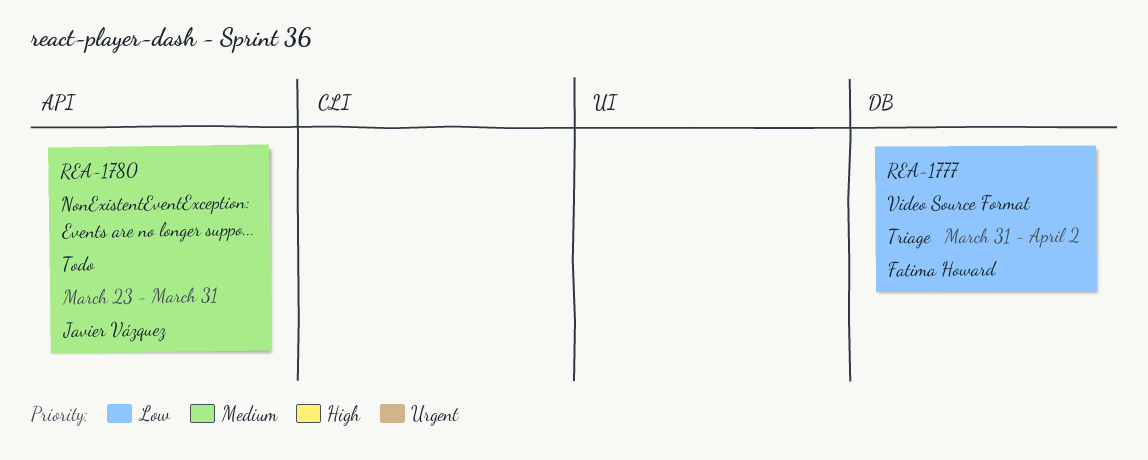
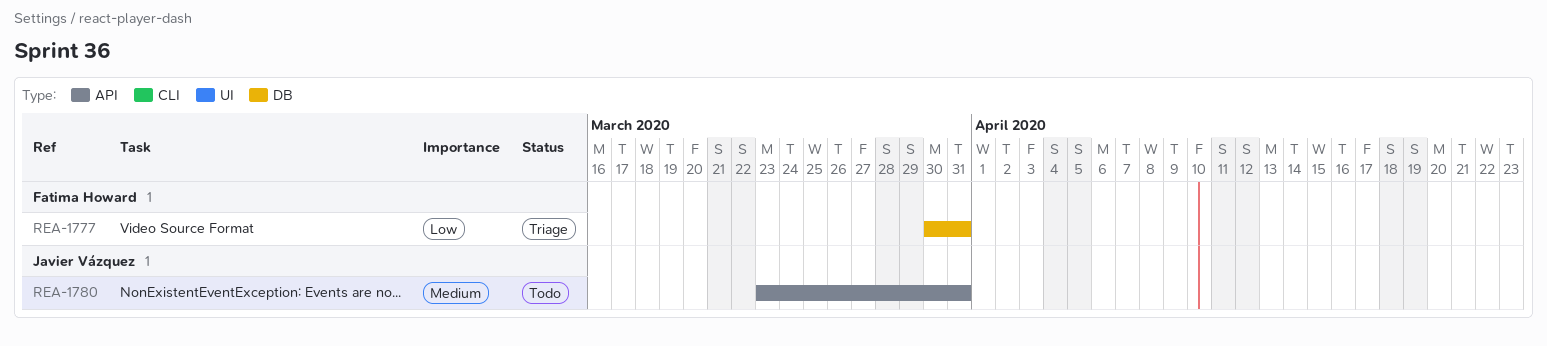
REA-1777, start: Mar 31 -> Mar 30
REA-1777, due: Apr 2 -> Mar 31

